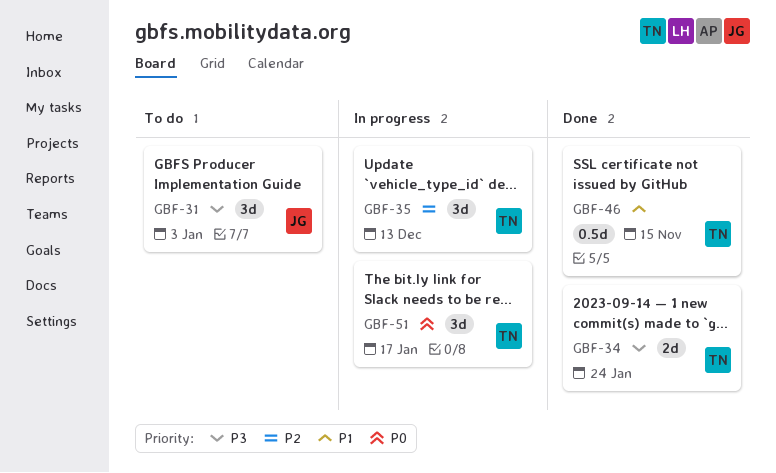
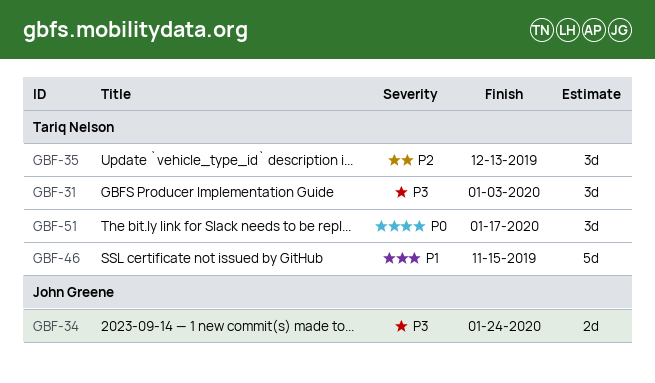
GBF-31, owner: John Greene -> Tariq Nelson
GBF-34, owner: Tariq Nelson -> John Greene
GBF-46, estimate: 0.5d -> 5d

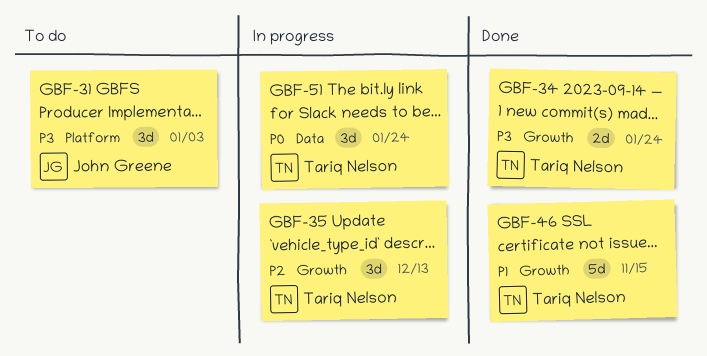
GBF-31, owner: Tariq Nelson -> John Greene
GBF-34, owner: John Greene -> Tariq Nelson
GBF-51, due: Jan 17 -> Jan 24

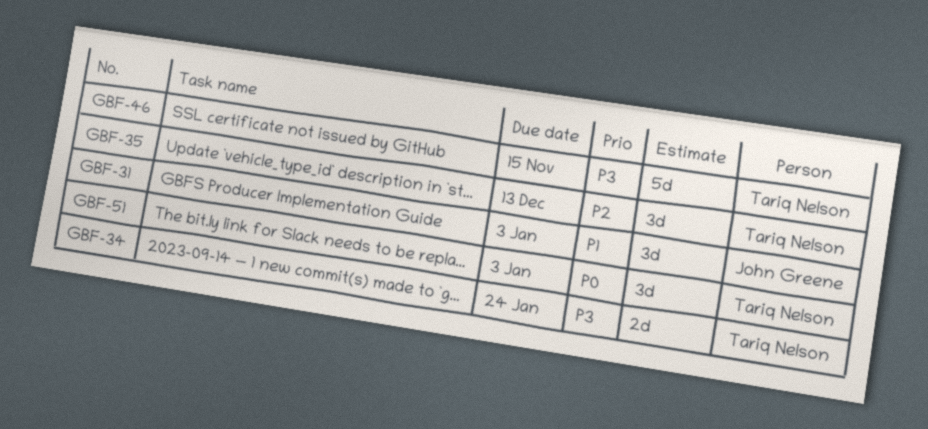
GBF-31, priority: P3 -> P1
GBF-46, priority: P1 -> P3
GBF-51, due: Jan 24 -> Jan 3

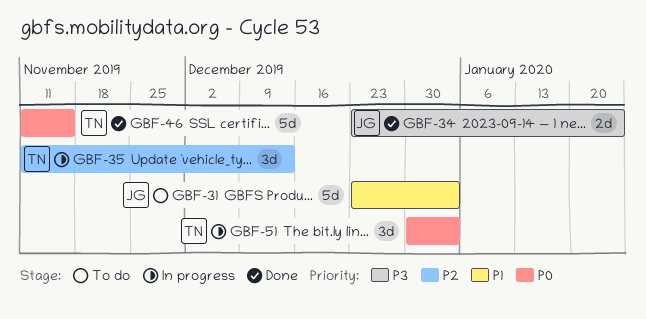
GBF-31, estimate: 3d -> 5d
GBF-34, owner: Tariq Nelson -> John Greene
GBF-46, priority: P3 -> P0

